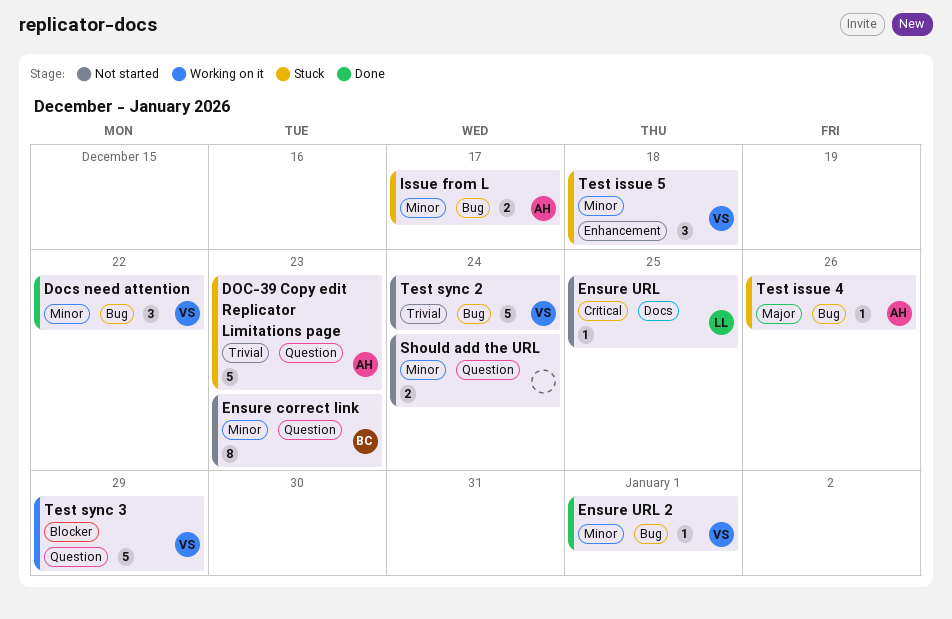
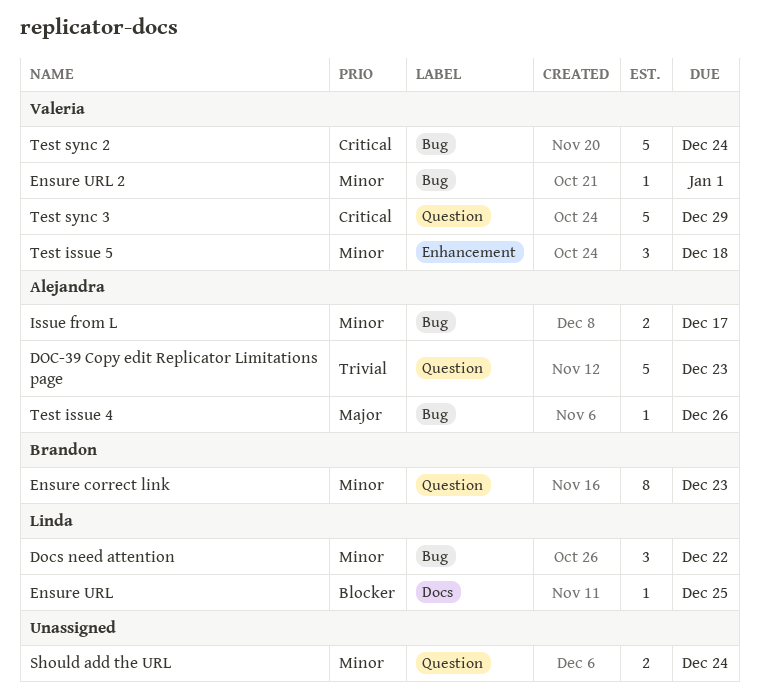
Docs need attention, owner: Valeria -> Linda
Ensure URL, priority: Critical -> Blocker
Test sync 2, priority: Trivial -> Critical
Test sync 3, priority: Blocker -> Critical

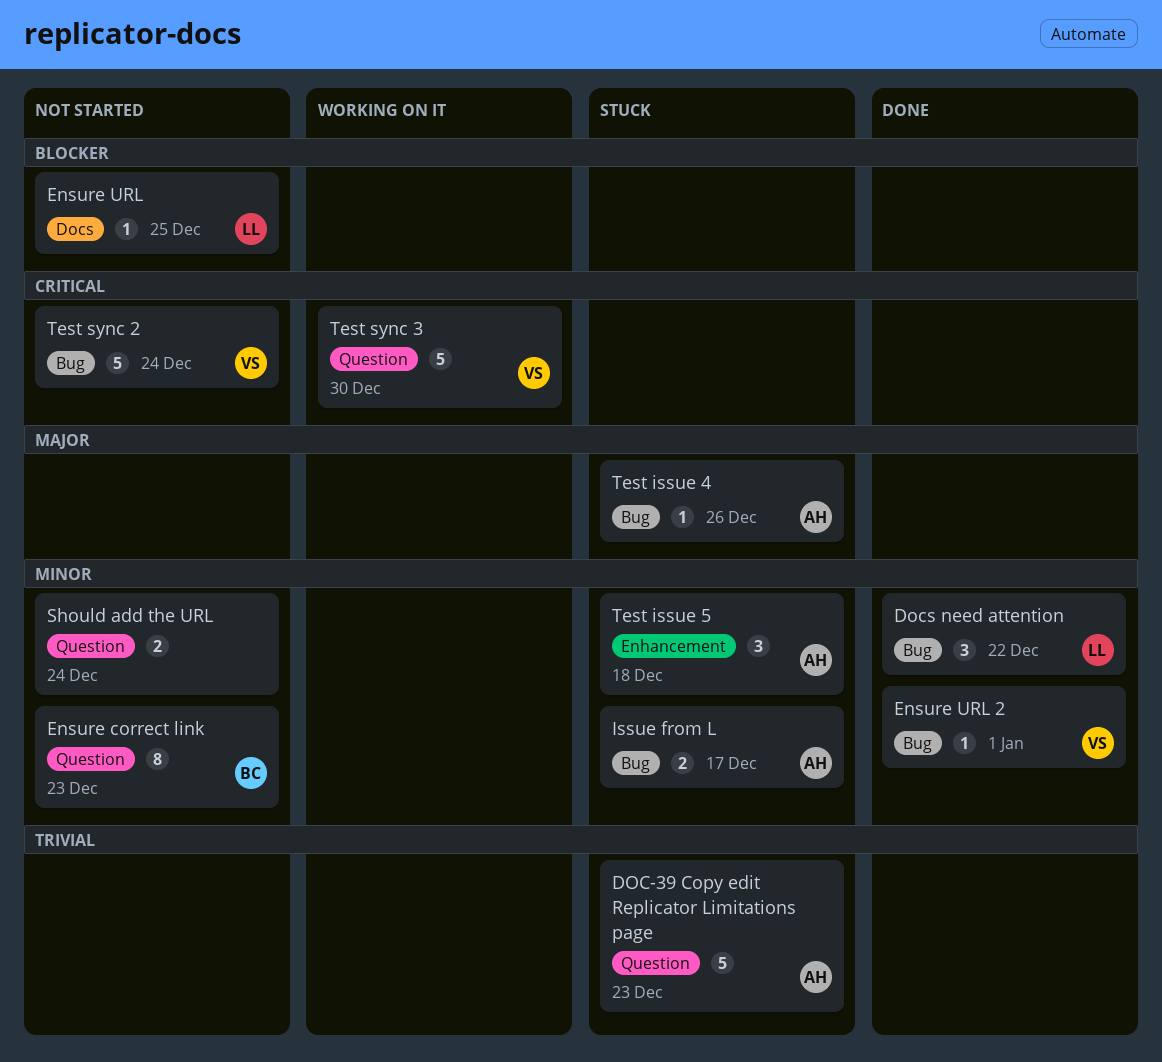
Test issue 5, owner: Valeria -> Alejandra
Test sync 3, due: Dec 29 -> Dec 30

